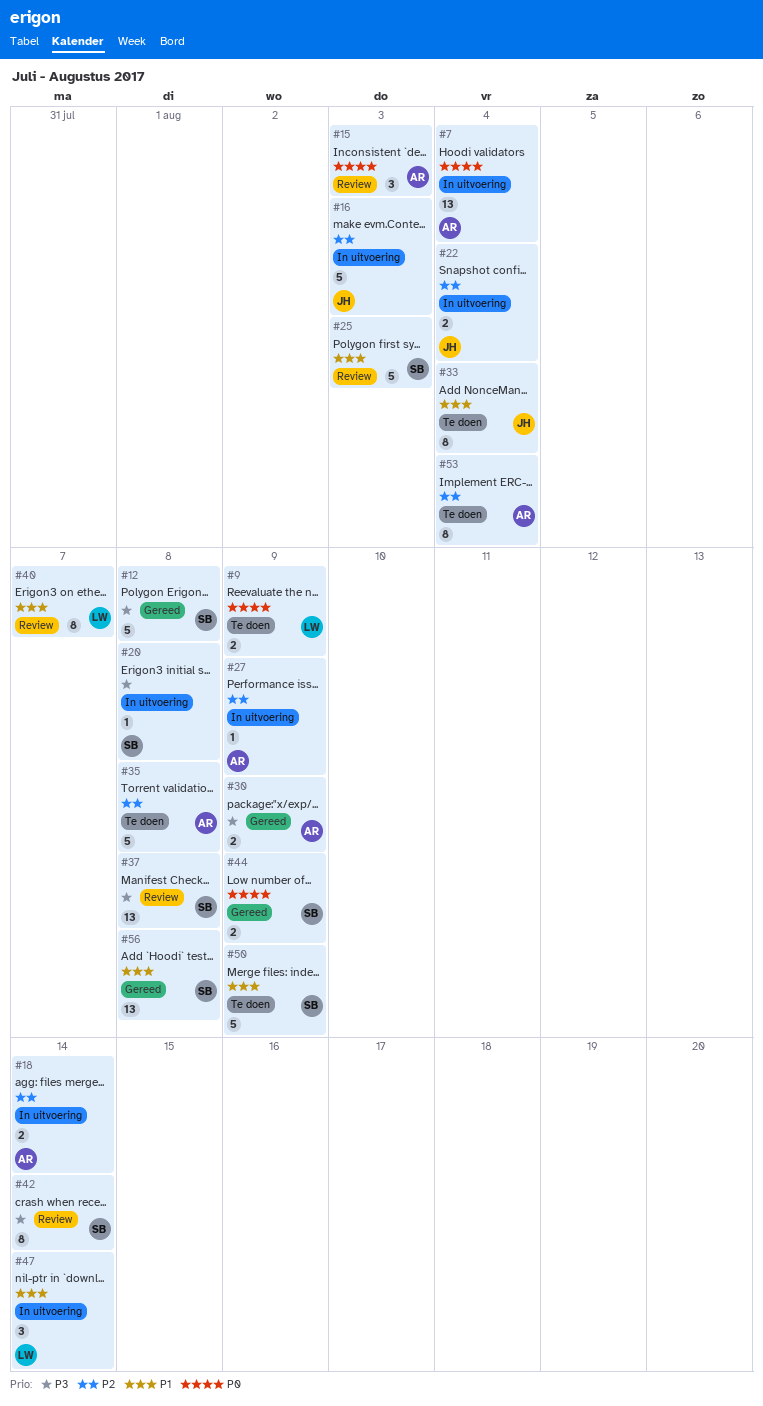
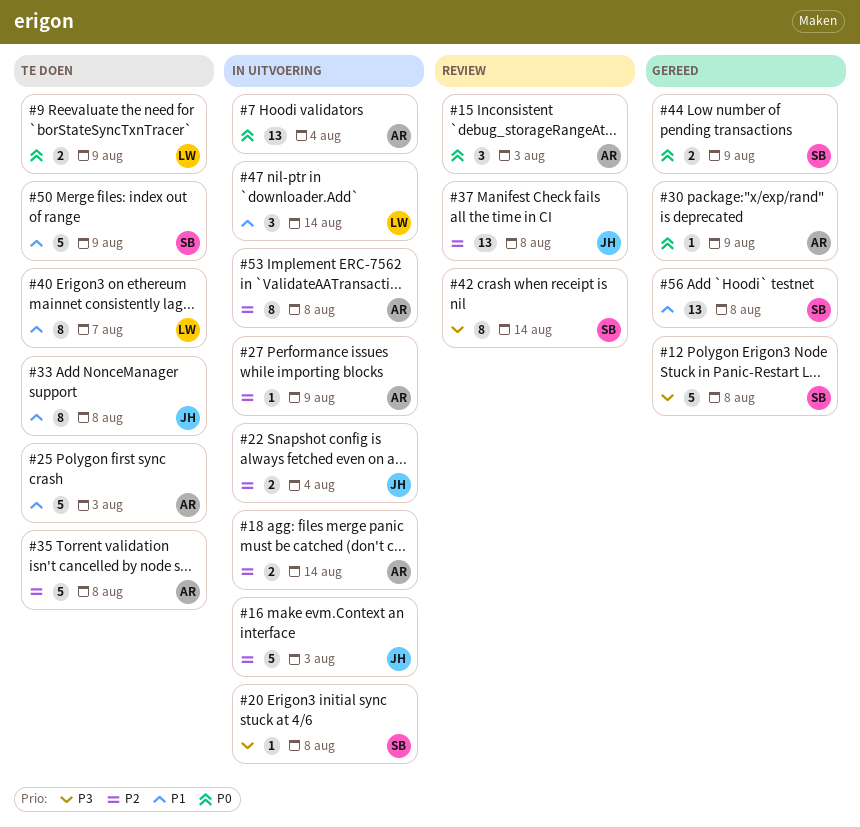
#25, status: Review -> Te doen
#25, owner: SB -> AR
#30, priority: P3 -> P0
#30, estimate: 2 -> 1
#33, due: Aug 4 -> Aug 8
#37, owner: SB -> JH
#37, priority: P3 -> P2
#40, status: Review -> Te doen
#53, status: Te doen -> In uitvoering
#53, due: Aug 4 -> Aug 8

